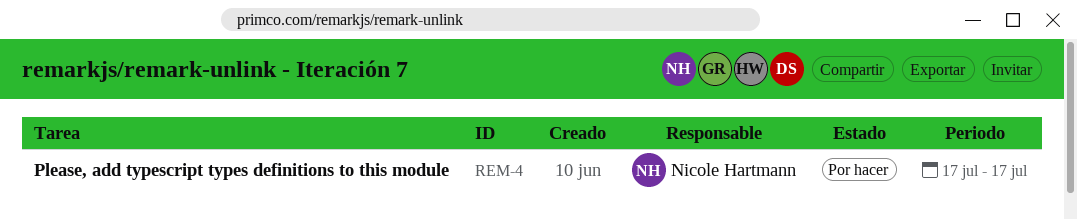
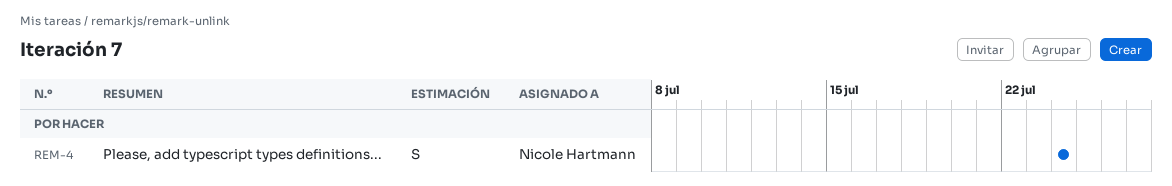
REM-4, start: Jul 17 -> Jul 24
REM-4, due: Jul 17 -> Jul 24

